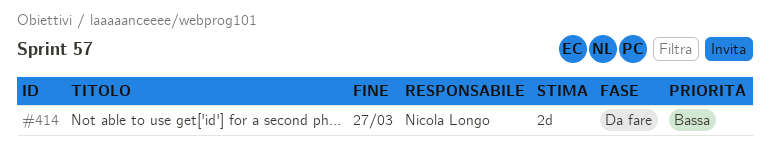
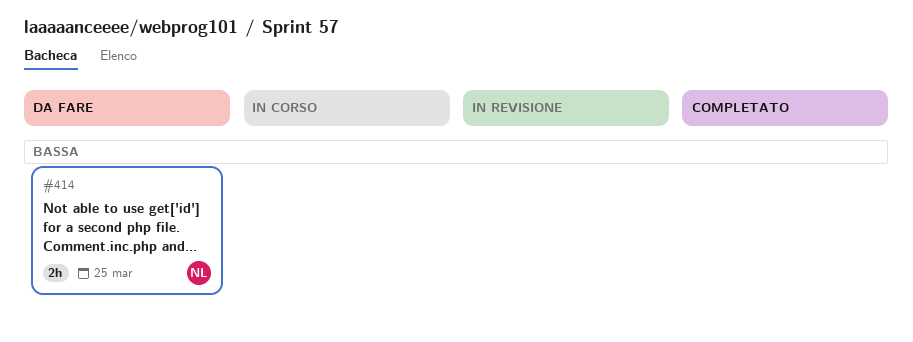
#414, estimate: 2d -> 2h
#414, due: Mar 27 -> Mar 25

